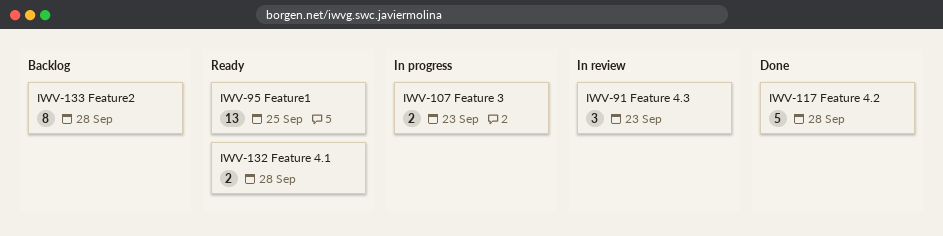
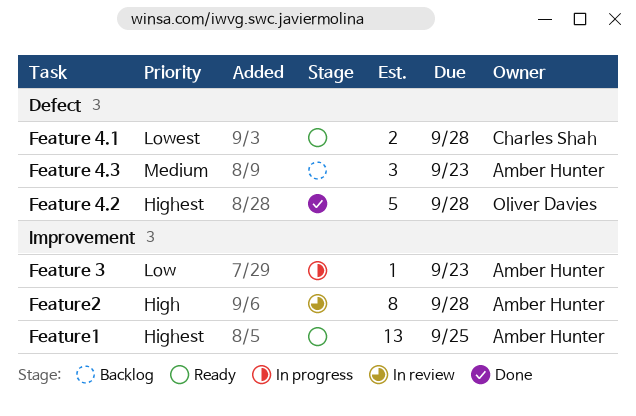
Feature 3, estimate: 2 -> 1
Feature 4.3, status: In review -> Backlog
Feature2, status: Backlog -> In review

